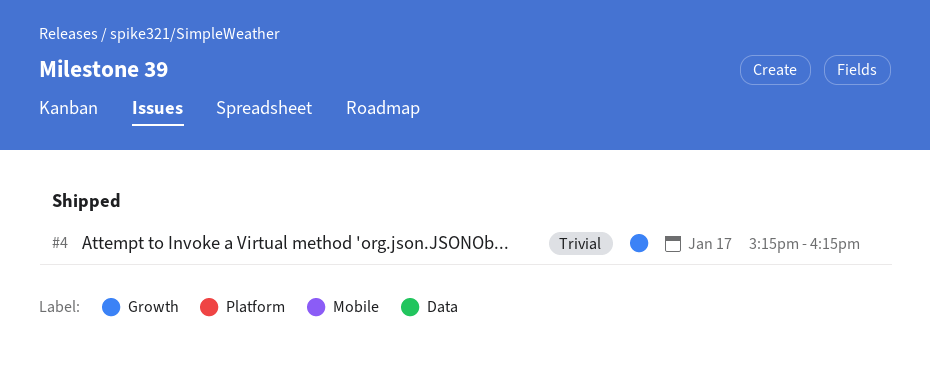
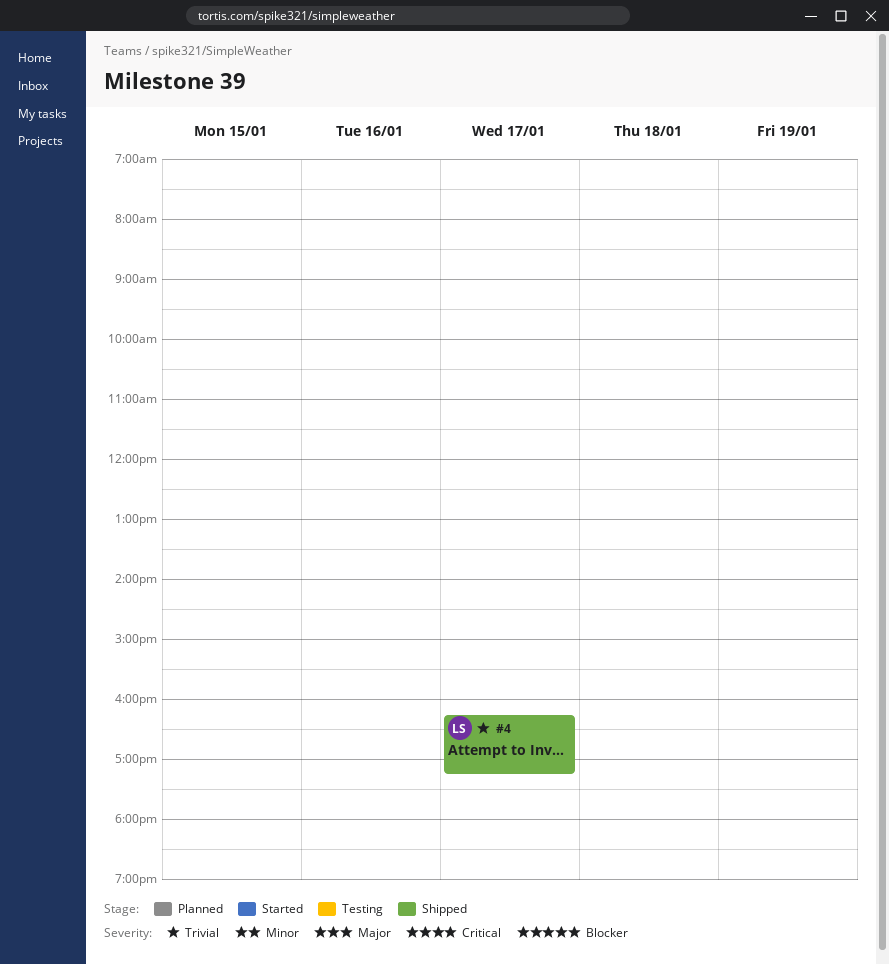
#4, begins: 15:15 -> 16:15
#4, ends: 16:15 -> 17:15

